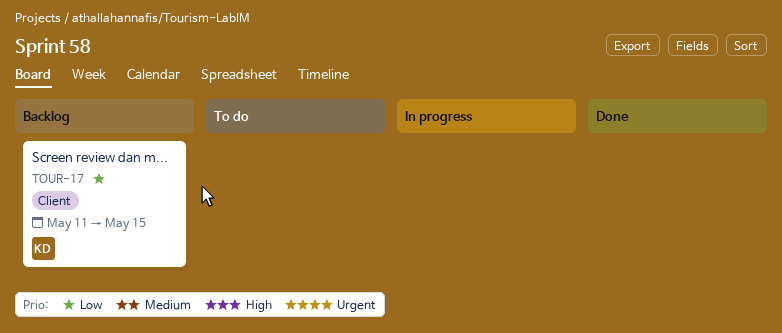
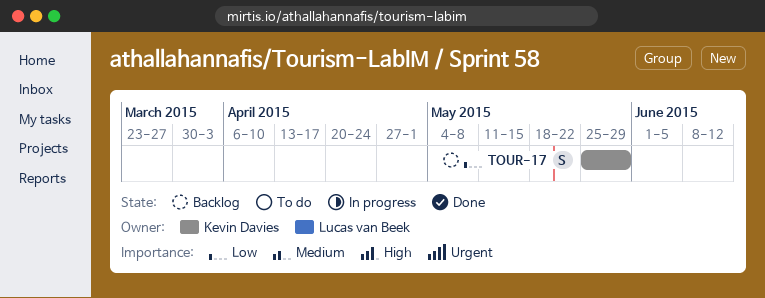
TOUR-17, start: May 11 -> May 25
TOUR-17, due: May 15 -> May 29

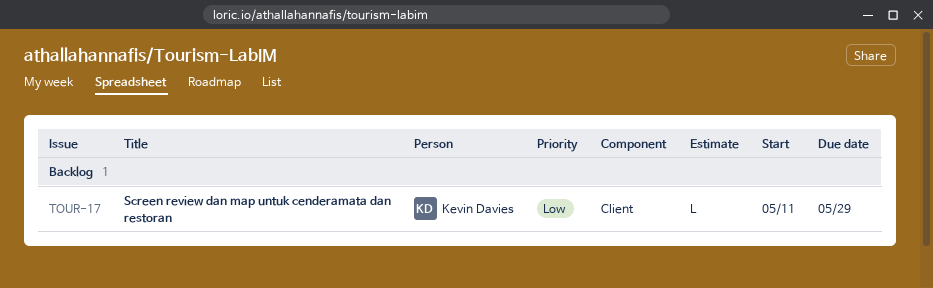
TOUR-17, estimate: S -> L
TOUR-17, start: May 25 -> May 11

